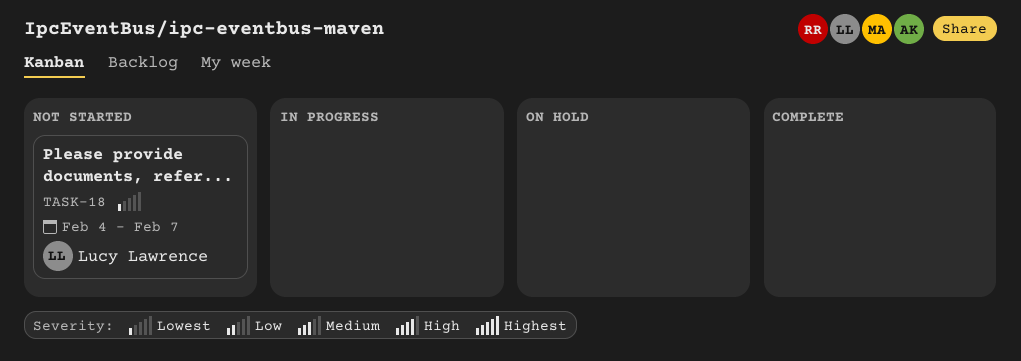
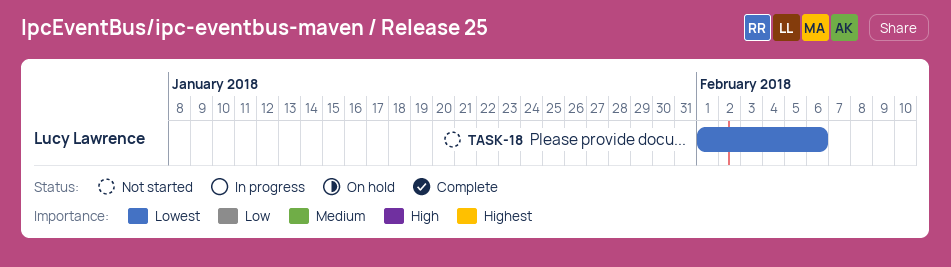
TASK-18, start: Feb 4 -> Feb 1
TASK-18, due: Feb 7 -> Feb 6

